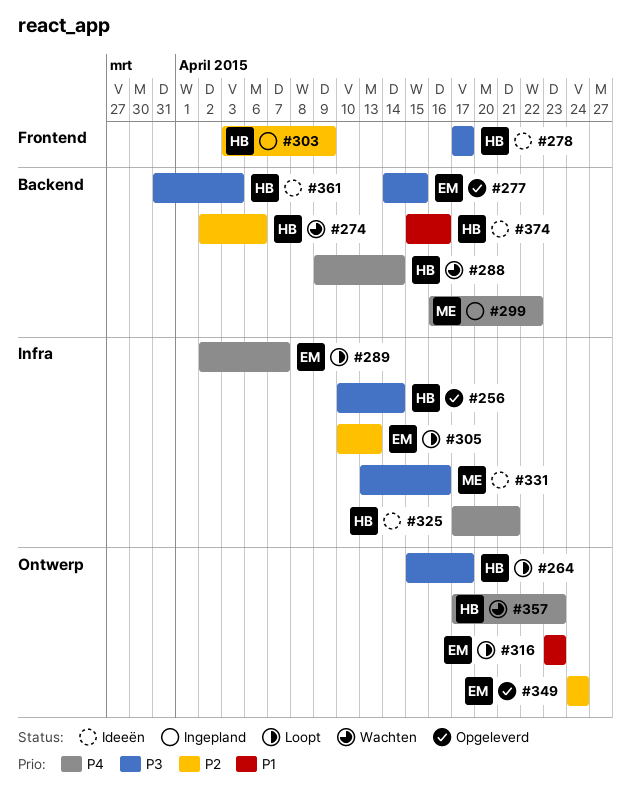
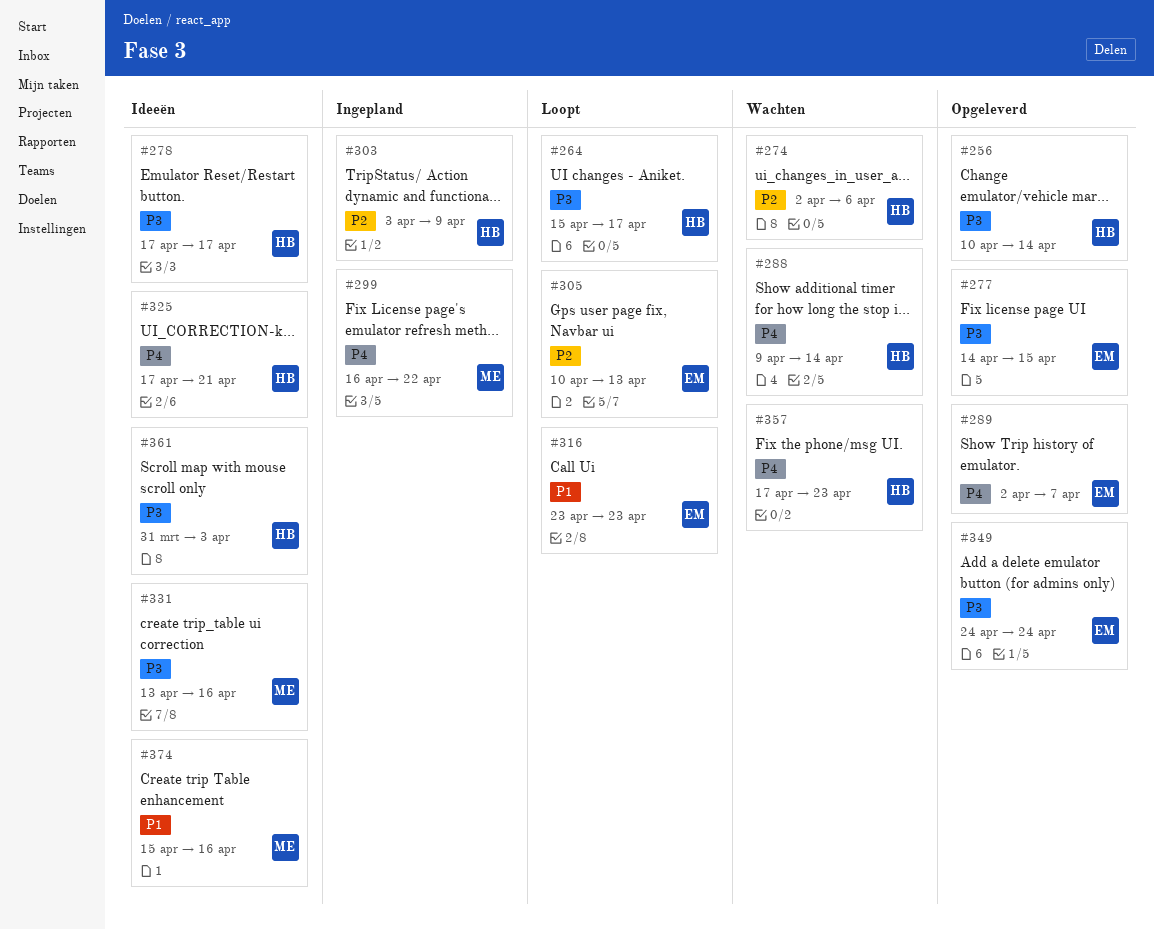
#289, status: Loopt -> Opgeleverd
#349, priority: P2 -> P3
#374, owner: HB -> ME

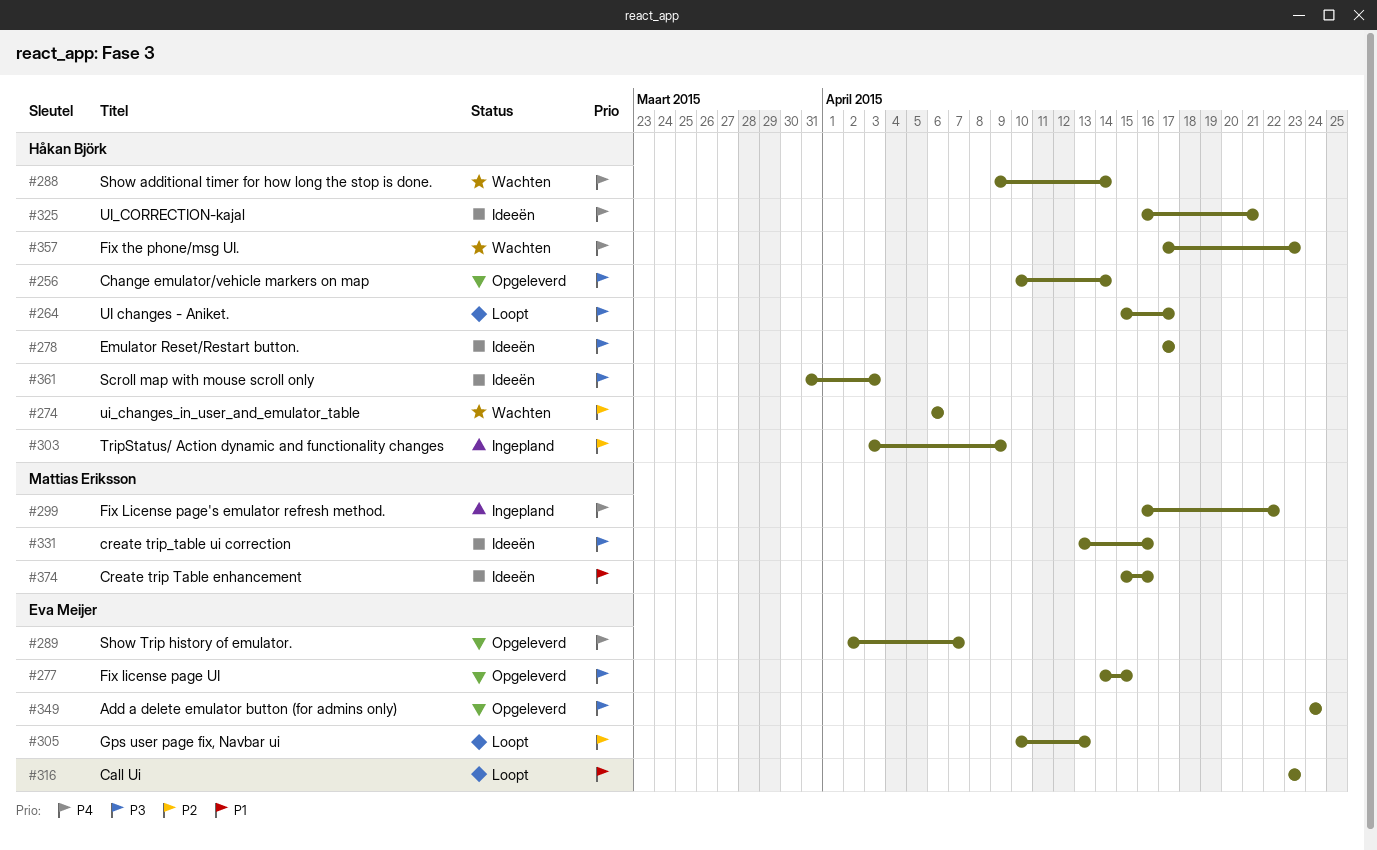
#274, start: Apr 2 -> Apr 6
#325, start: Apr 17 -> Apr 16

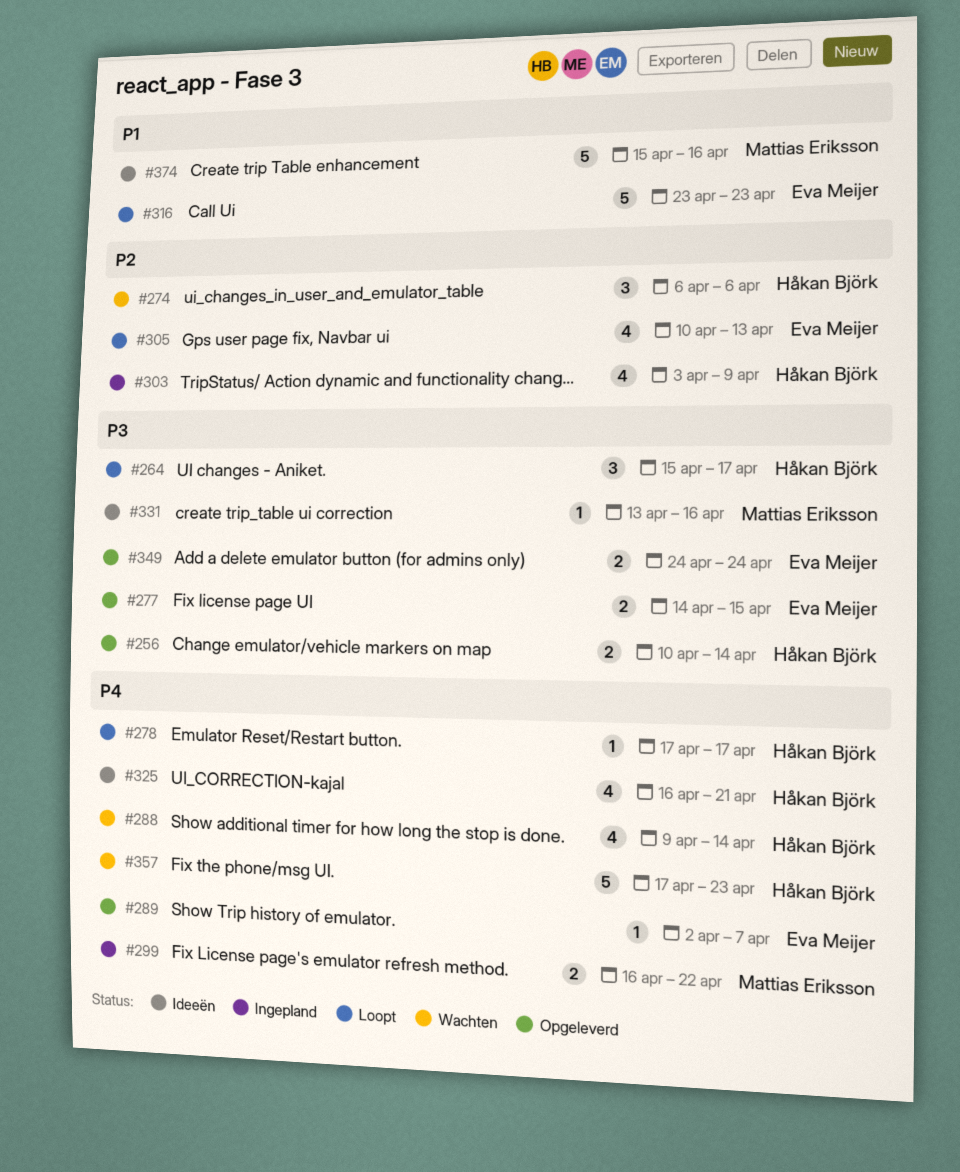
#278, status: Ideeën -> Loopt
#278, priority: P3 -> P4
#361: present -> none

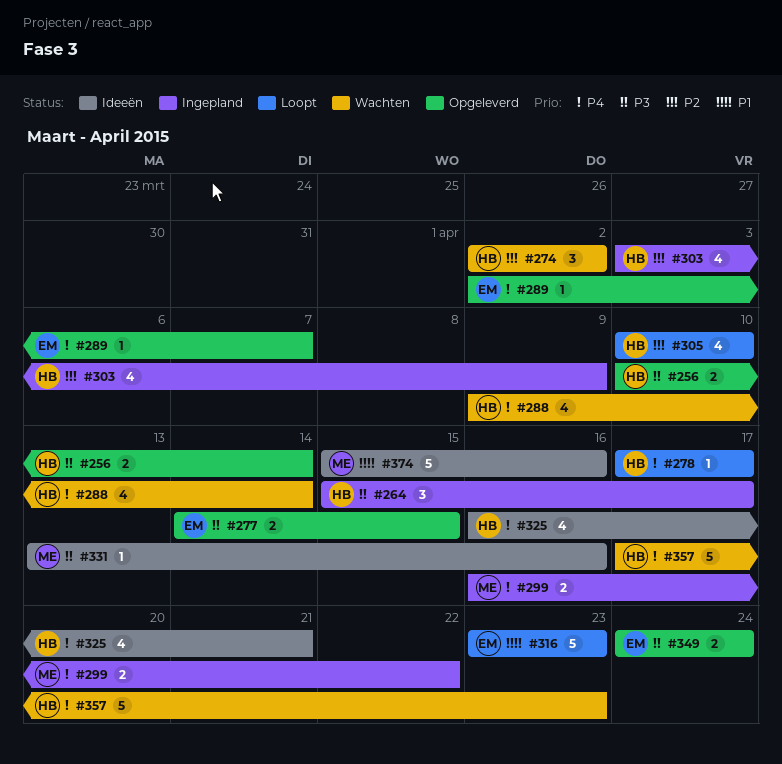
#264, status: Loopt -> Ingepland
#274, start: Apr 6 -> Apr 2
#274, due: Apr 6 -> Apr 2
#305, owner: Eva Meijer -> Håkan Björk
#305, due: Apr 13 -> Apr 10

